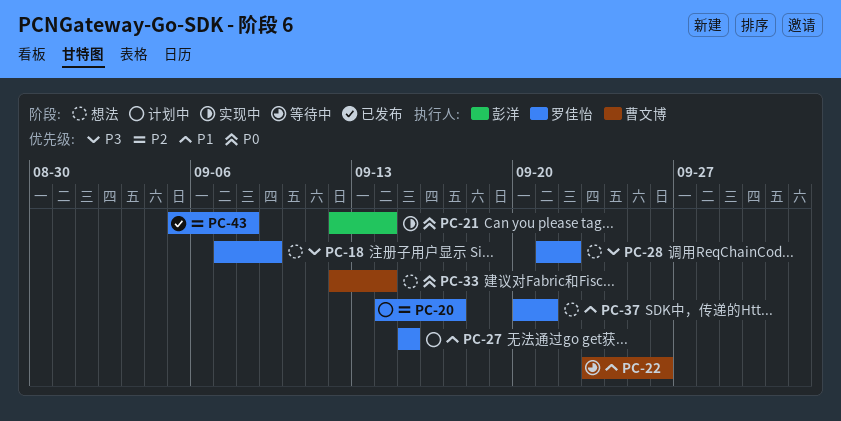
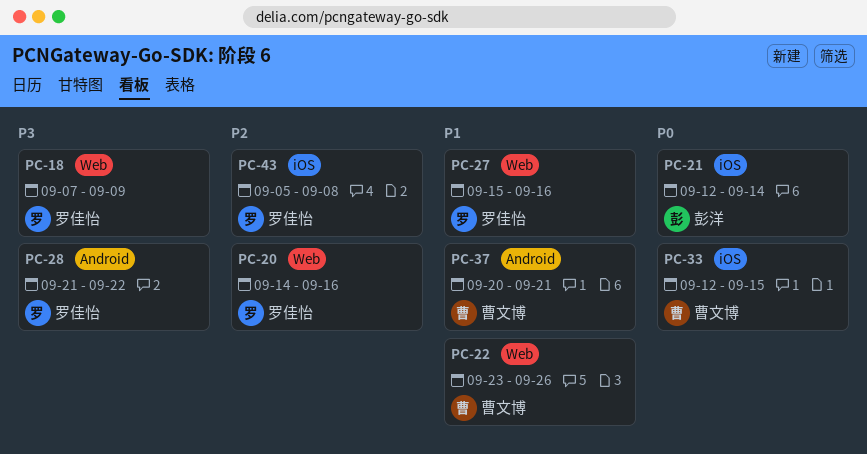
PC-20, due: Sep 17 -> Sep 16
PC-27, due: Sep 15 -> Sep 16
PC-33, due: Sep 14 -> Sep 15
PC-37, owner: 罗佳怡 -> 曹文博

